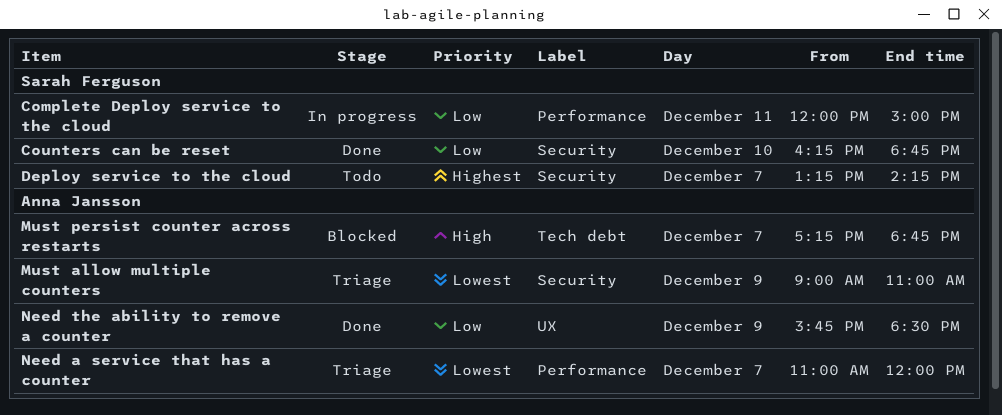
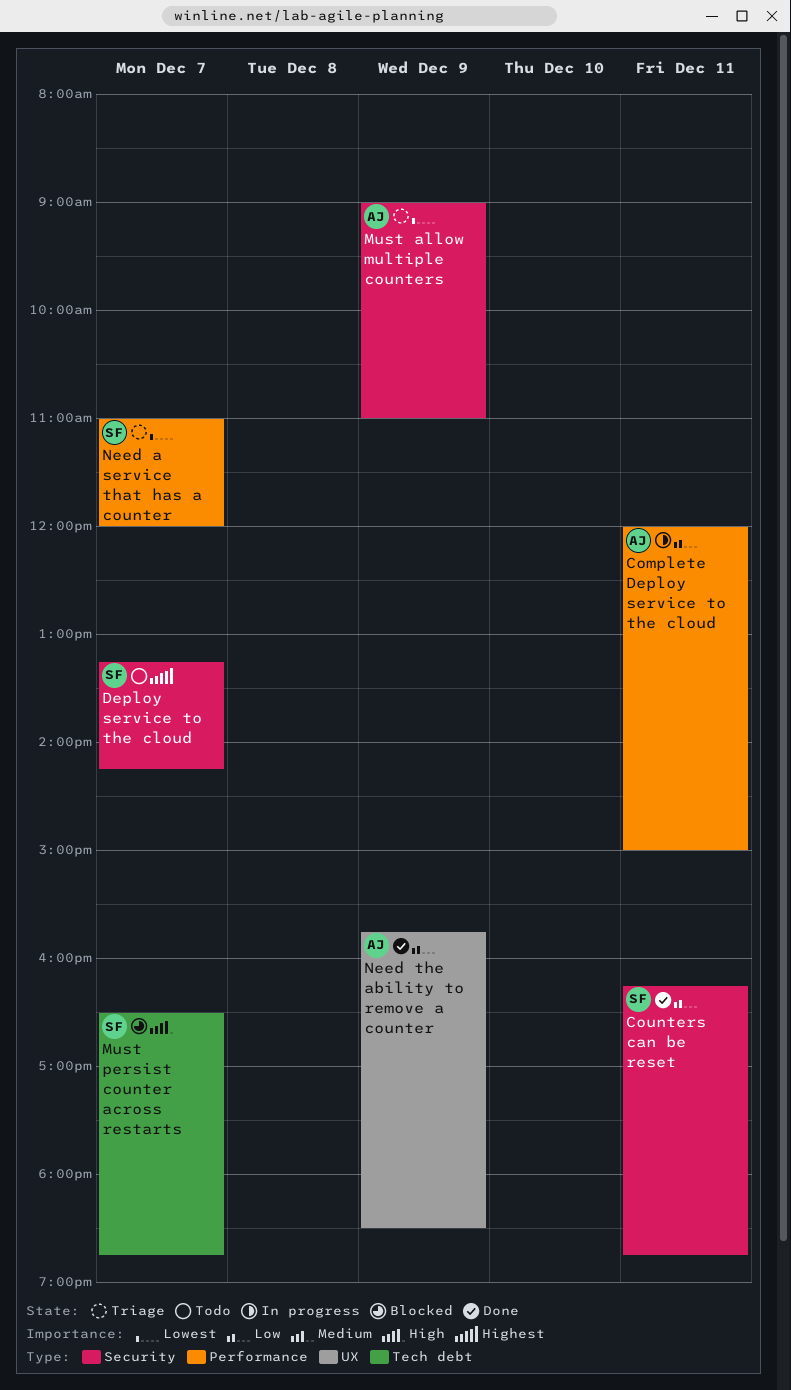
Complete Deploy service to the cloud, owner: Sarah Ferguson -> Anna Jansson
Counters can be reset, day: Dec 10 -> Dec 11
Must persist counter across restarts, owner: Anna Jansson -> Sarah Ferguson
Must persist counter across restarts, begins: 17:15 -> 16:30
Need a service that has a counter, owner: Anna Jansson -> Sarah Ferguson

